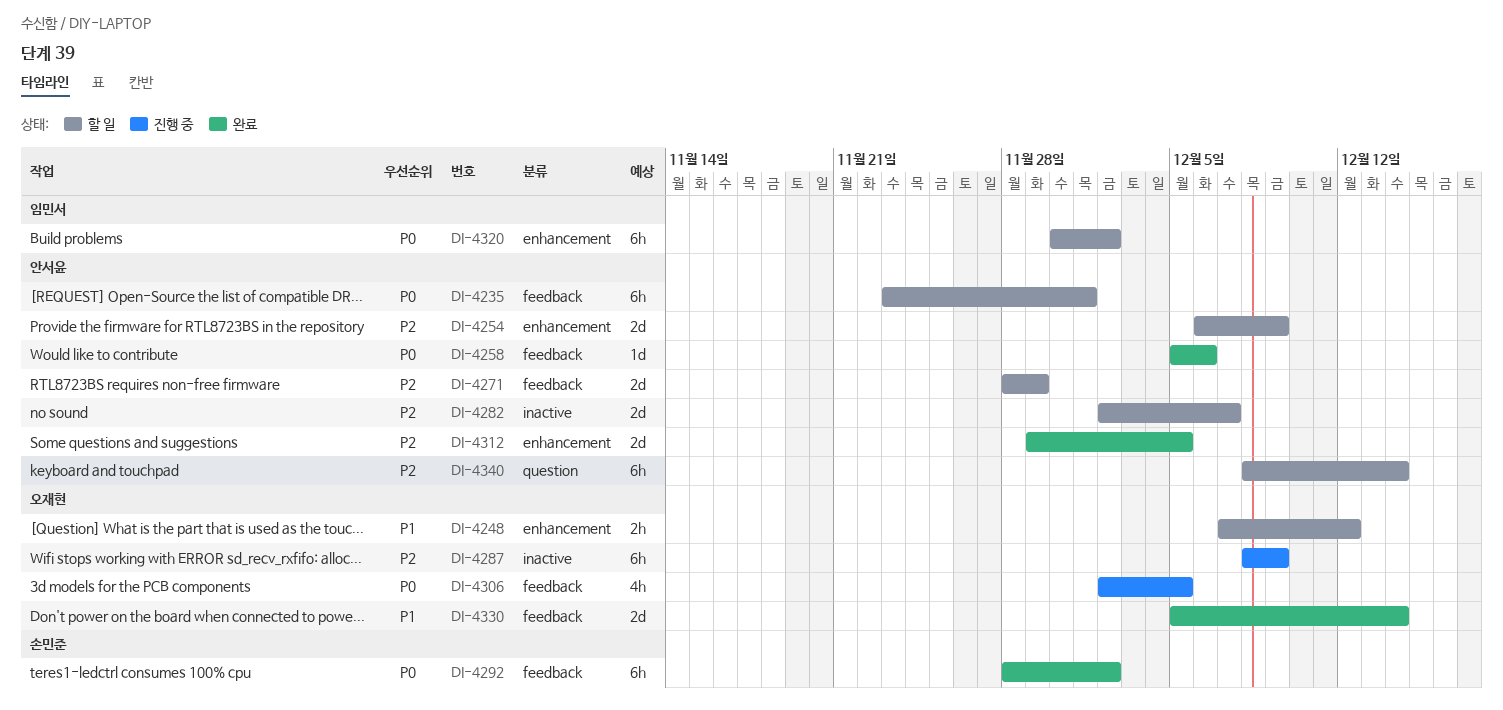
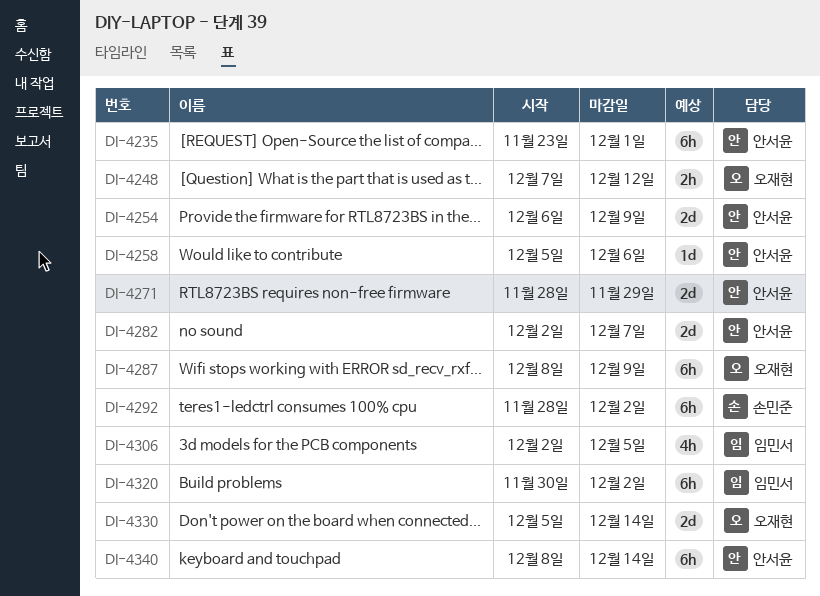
DI-4306, owner: 오재현 -> 임민서
DI-4312: present -> none

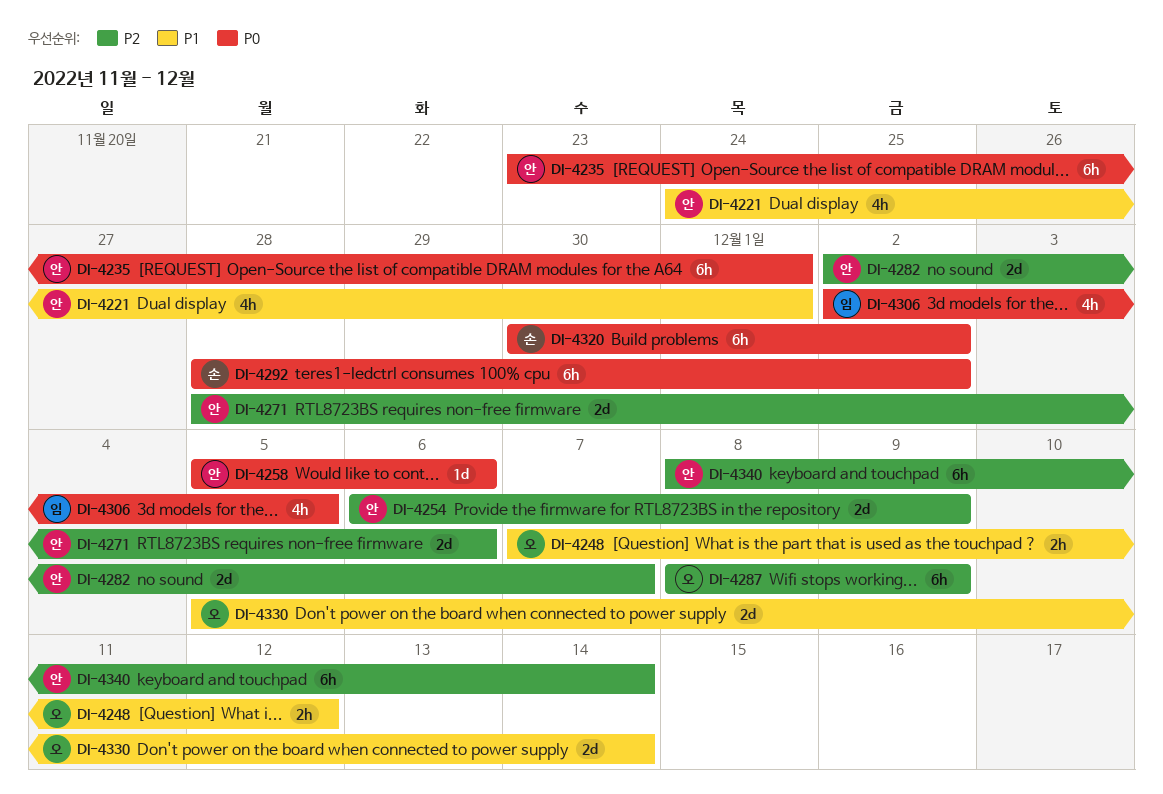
DI-4221: none -> present
DI-4271, due: Nov 29 -> Dec 6
DI-4320, owner: 임민서 -> 손민준

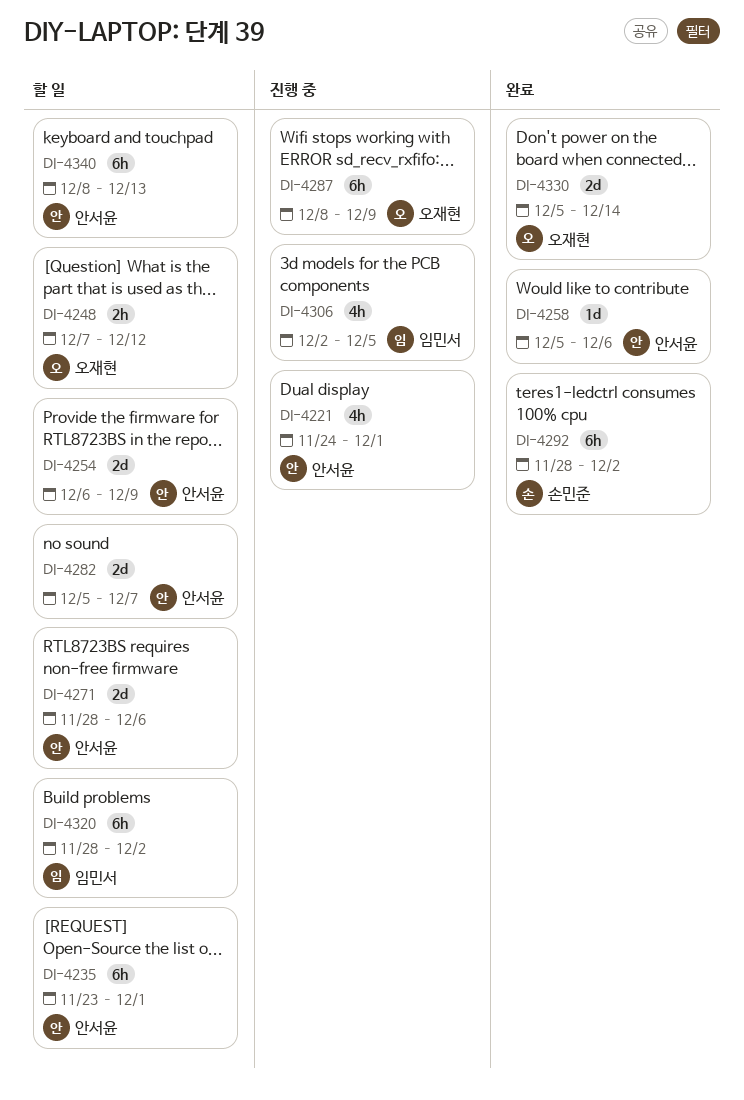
DI-4282, start: Dec 2 -> Dec 5
DI-4320, owner: 손민준 -> 임민서
DI-4320, start: Nov 30 -> Nov 28
DI-4340, due: Dec 14 -> Dec 13

